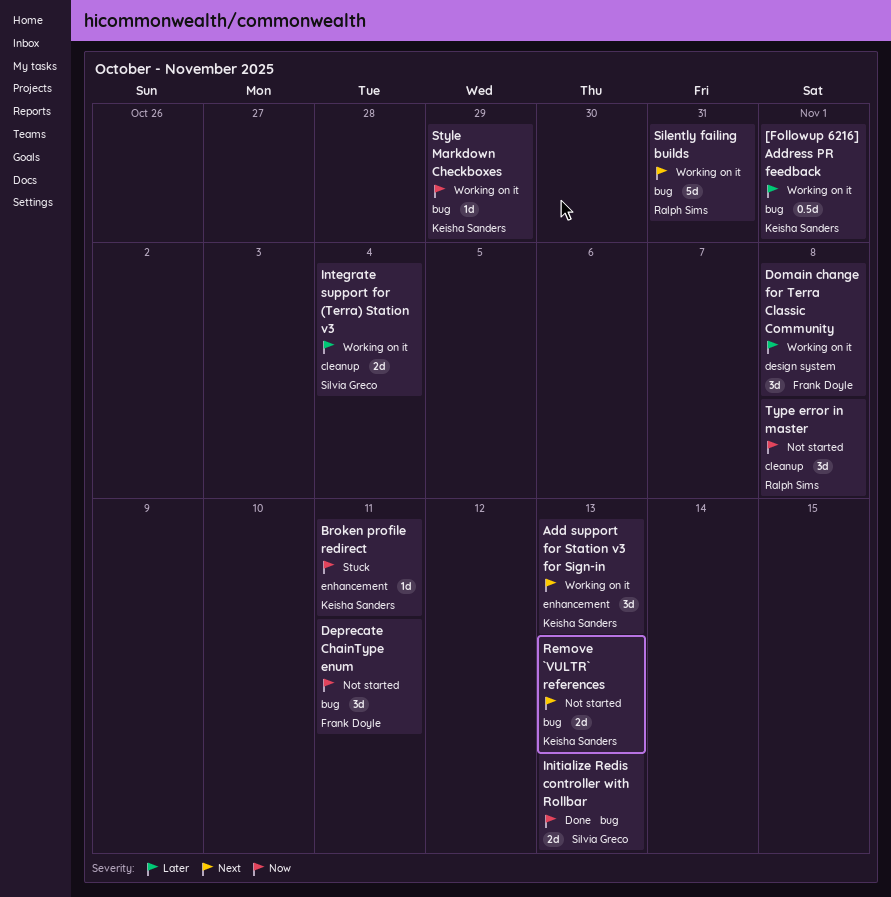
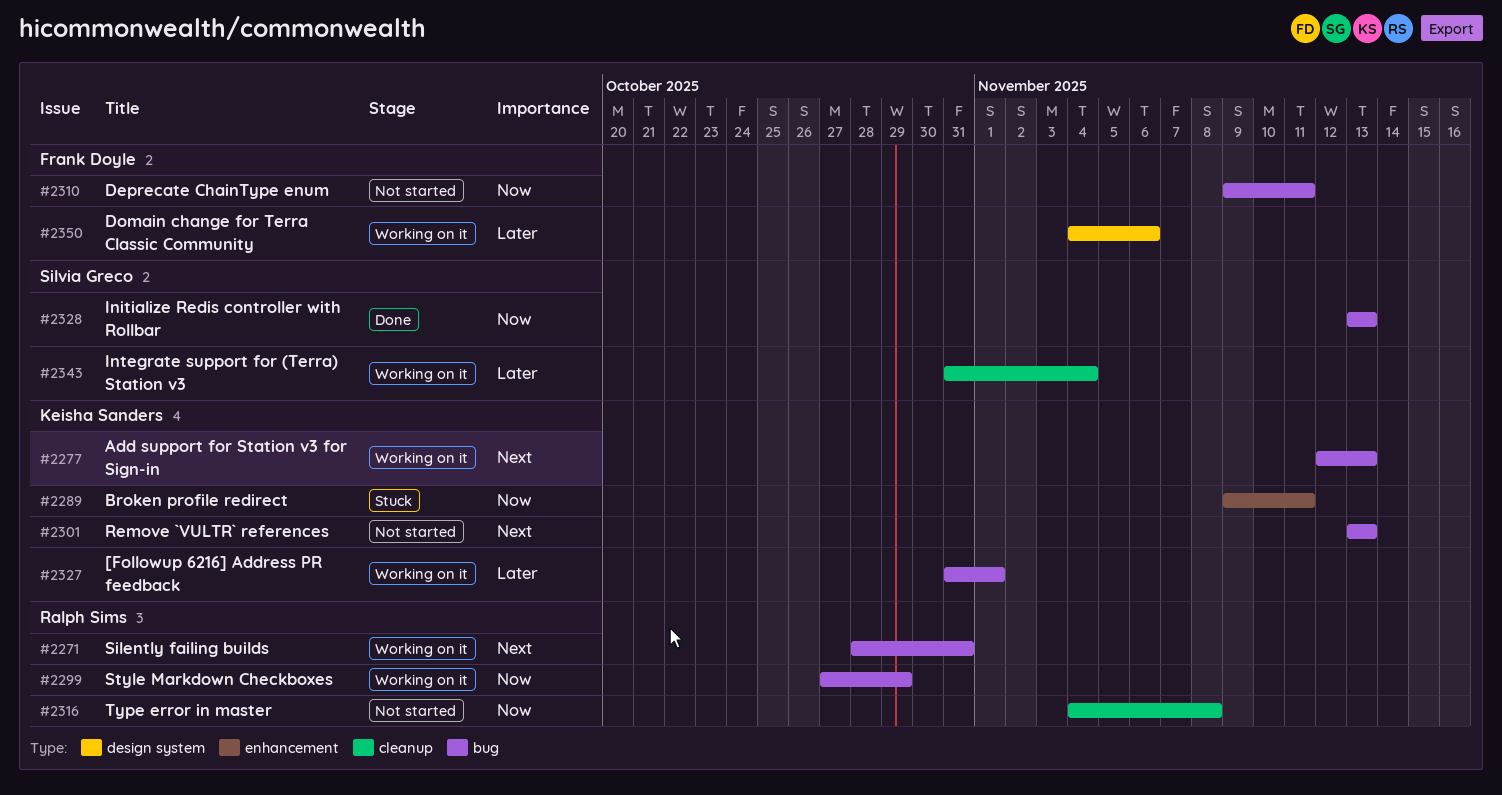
Add support for Station v3 for Sign-in, label: enhancement -> bug
Domain change for Terra Classic Community, due: Nov 8 -> Nov 6
Style Markdown Checkboxes, owner: Keisha Sanders -> Ralph Sims

